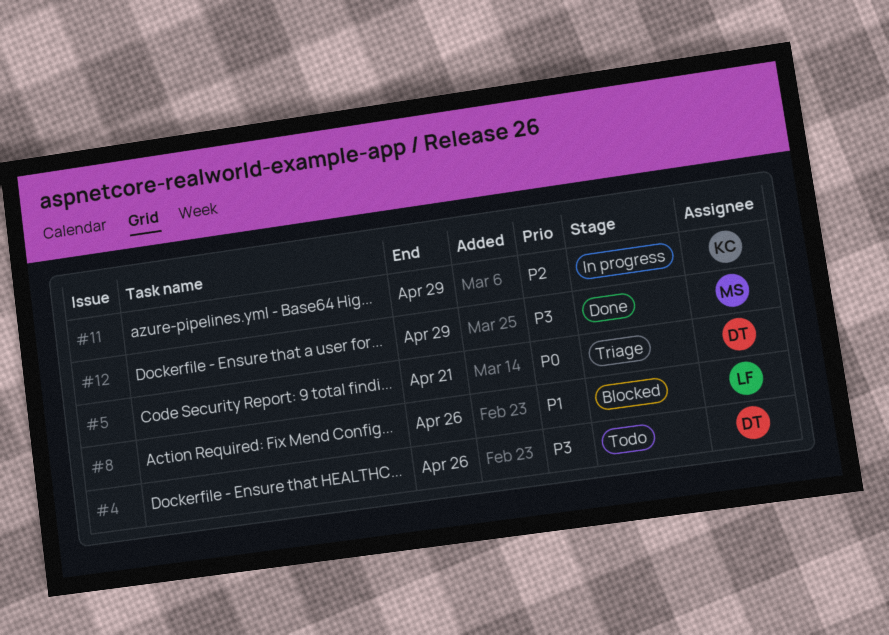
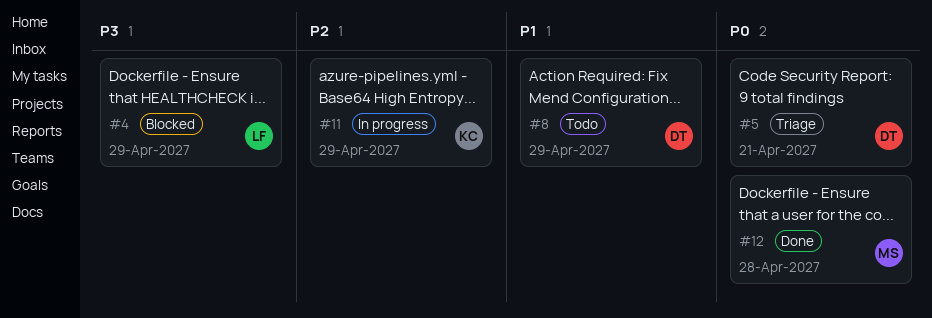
#4, status: Todo -> Blocked
#4, owner: DT -> LF
#4, due: Apr 26 -> Apr 29
#8, status: Blocked -> Todo
#8, owner: LF -> DT
#8, due: Apr 26 -> Apr 29
#12, priority: P3 -> P0
#12, due: Apr 29 -> Apr 28

